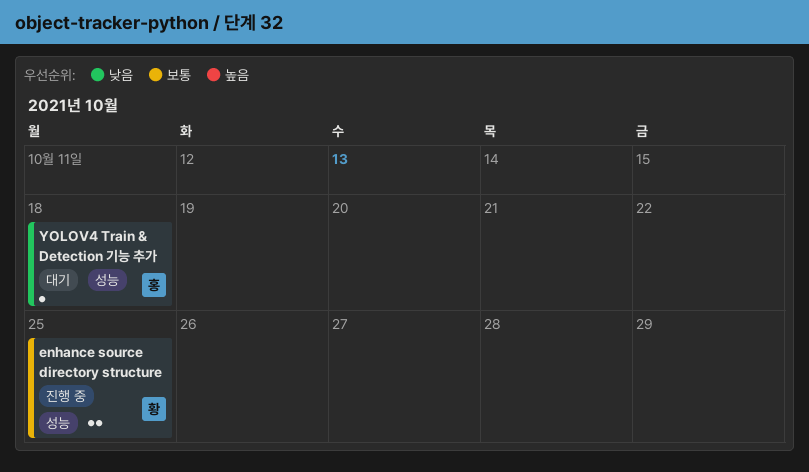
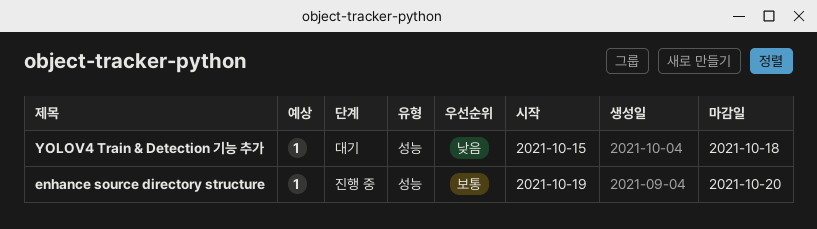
enhance source directory structure, estimate: 2 -> 1
enhance source directory structure, due: Oct 25 -> Oct 20

